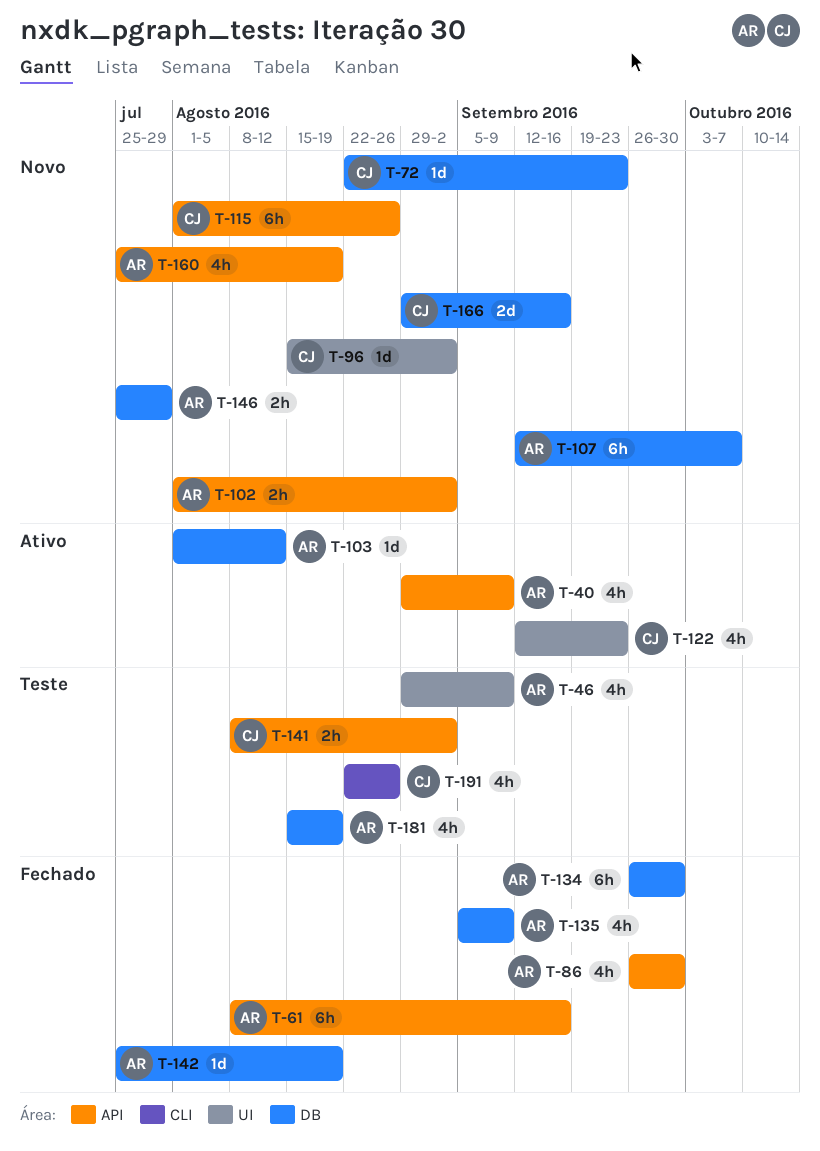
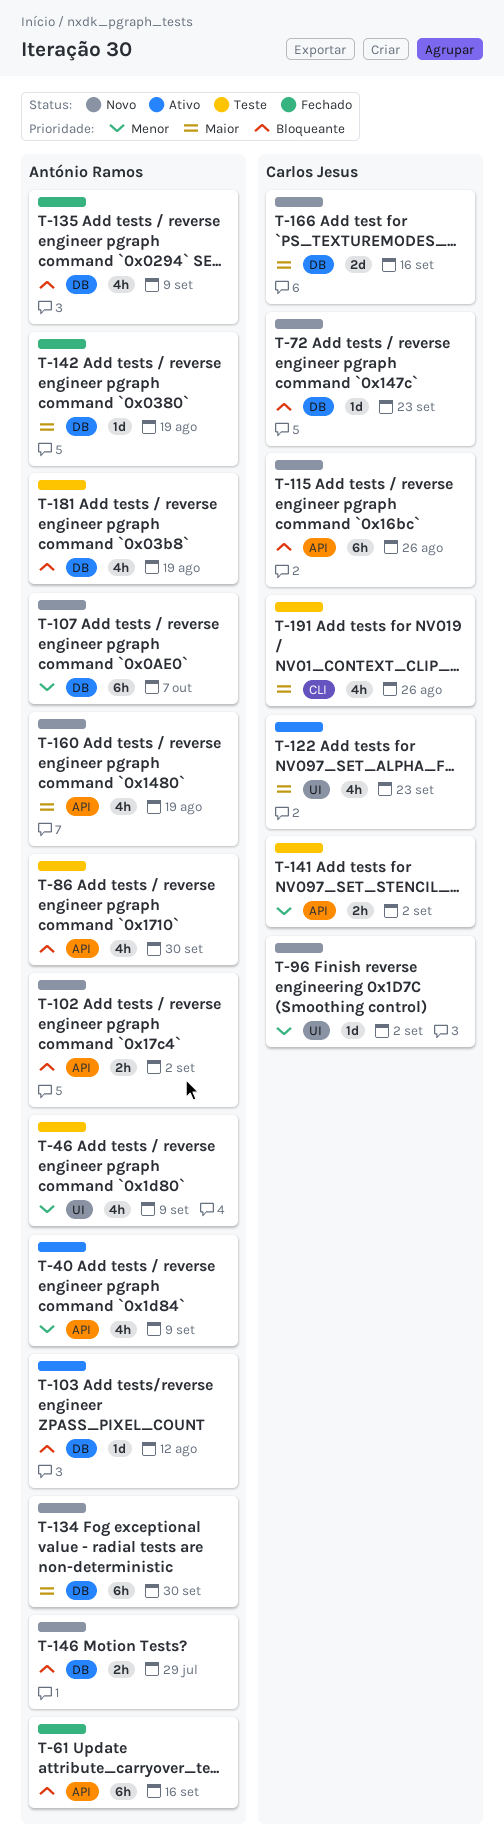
T-86, status: Fechado -> Teste
T-134, status: Fechado -> Novo

